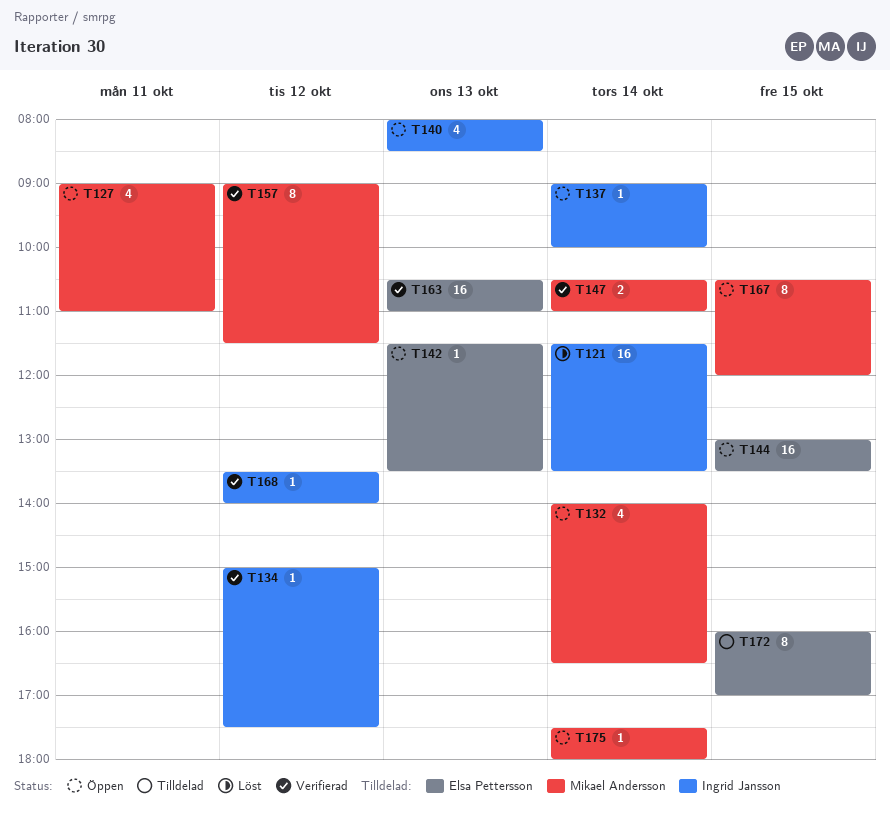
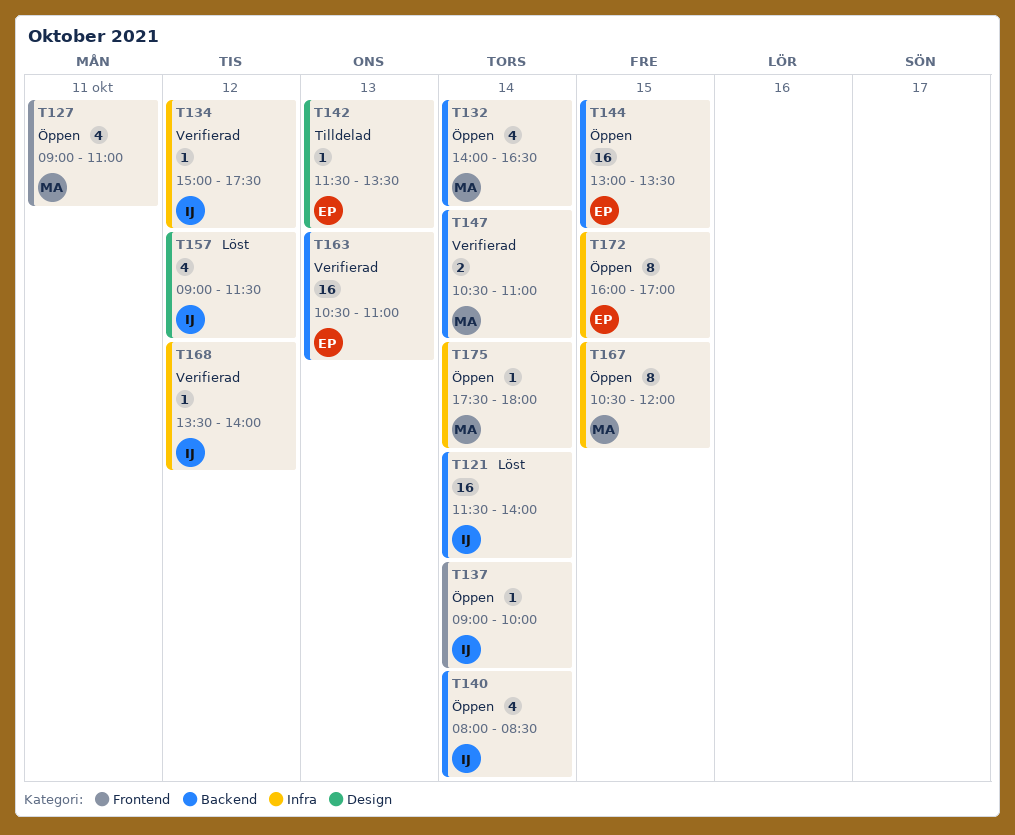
T121, ends: 13:30 -> 14:00
T140, day: Oct 13 -> Oct 14
T142, status: Öppen -> Tilldelad
T157, status: Verifierad -> Löst
T157, owner: Mikael Andersson -> Ingrid Jansson
T157, estimate: 8 -> 4
T172, status: Tilldelad -> Öppen

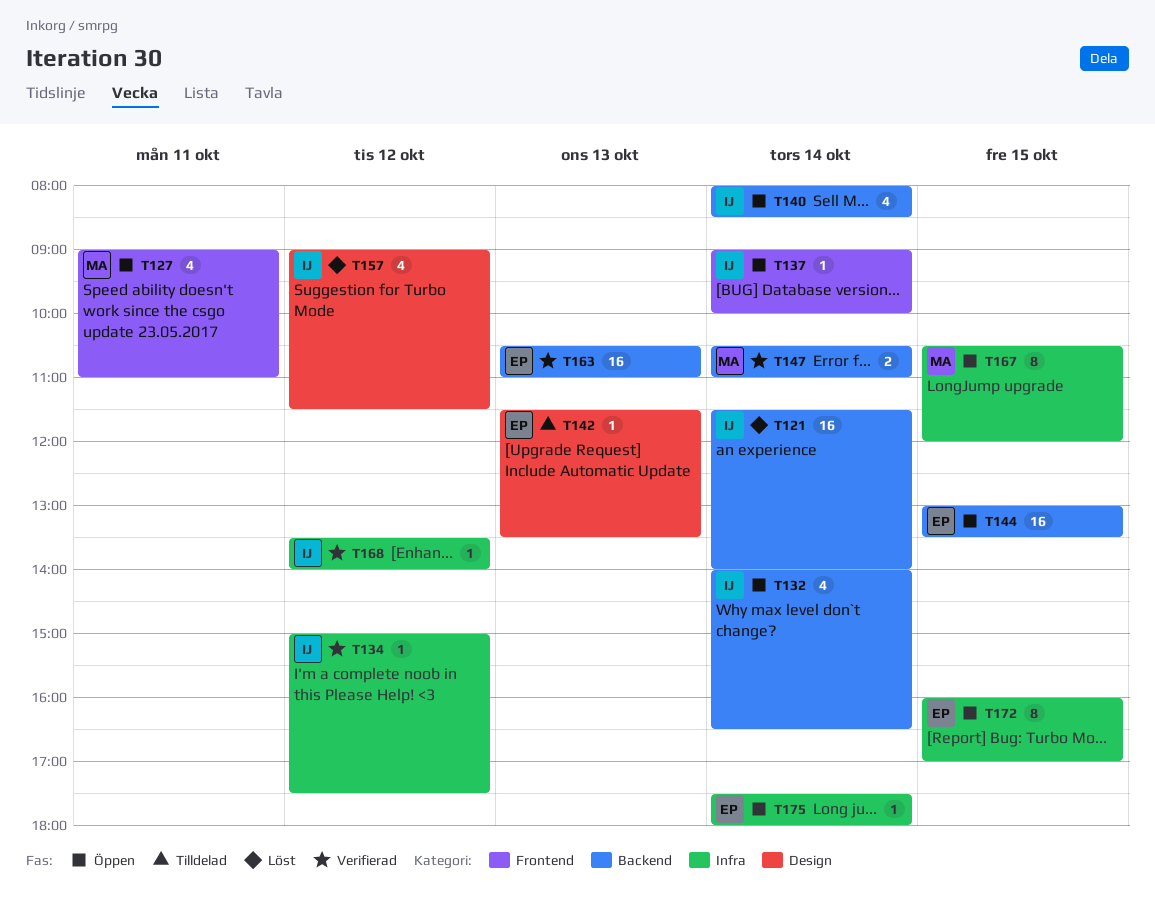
T132, owner: MA -> IJ
T175, owner: MA -> EP

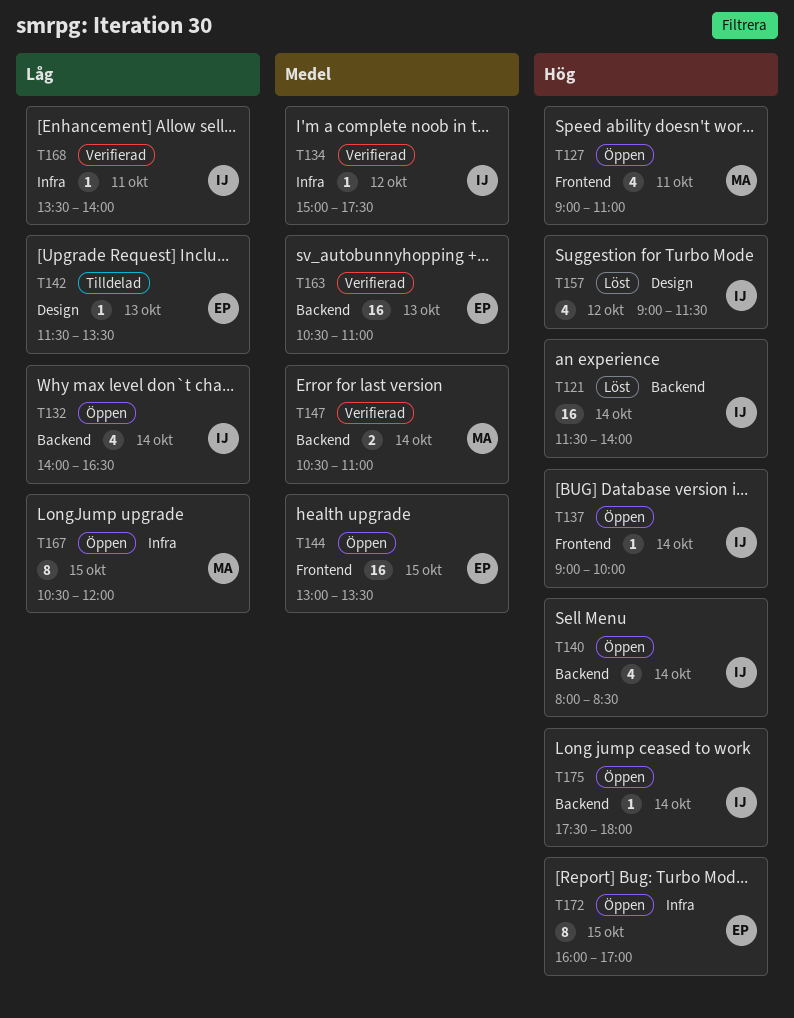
T144, label: Backend -> Frontend
T168, day: Oct 12 -> Oct 11
T175, owner: EP -> IJ
T175, label: Infra -> Backend

